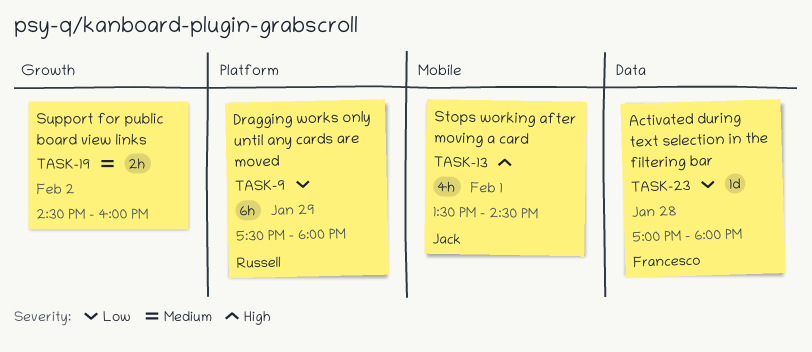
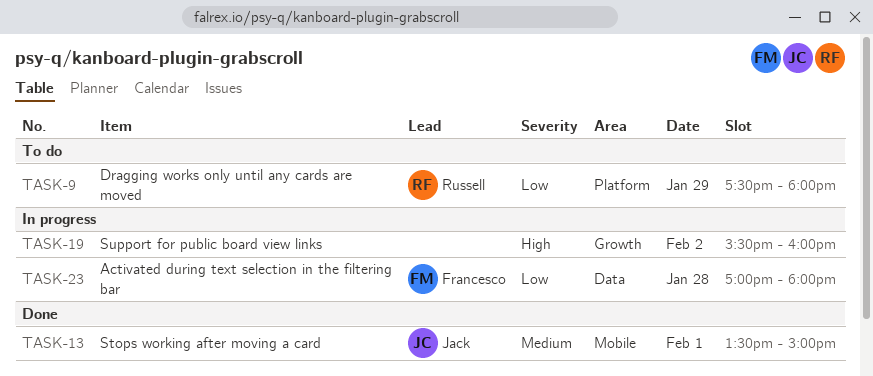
TASK-13, priority: High -> Medium
TASK-13, ends: 14:30 -> 15:00
TASK-19, priority: Medium -> High
TASK-19, begins: 14:30 -> 15:30

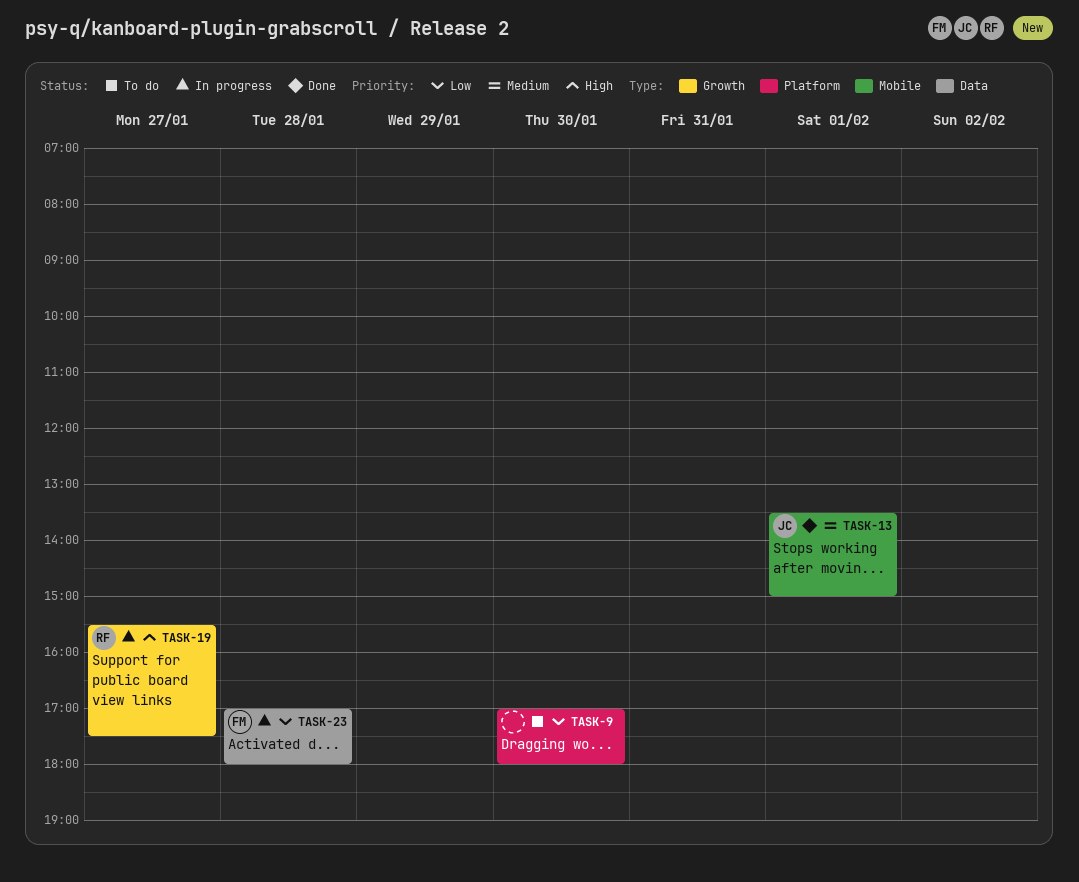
TASK-9, owner: Russell -> none
TASK-9, day: Jan 29 -> Jan 30
TASK-9, begins: 17:30 -> 17:00
TASK-19, owner: none -> Russell
TASK-19, day: Feb 2 -> Jan 27
TASK-19, ends: 16:00 -> 17:30

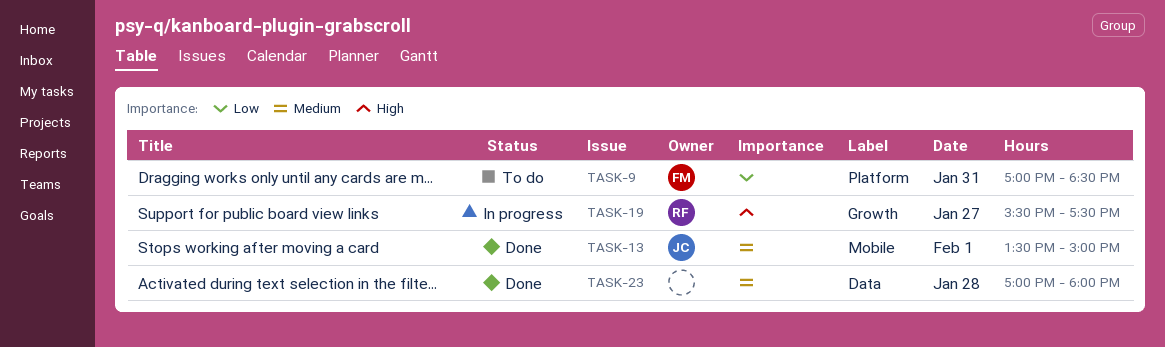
TASK-9, owner: none -> FM
TASK-9, day: Jan 30 -> Jan 31
TASK-9, ends: 18:00 -> 18:30
TASK-23, status: In progress -> Done
TASK-23, owner: FM -> none
TASK-23, priority: Low -> Medium

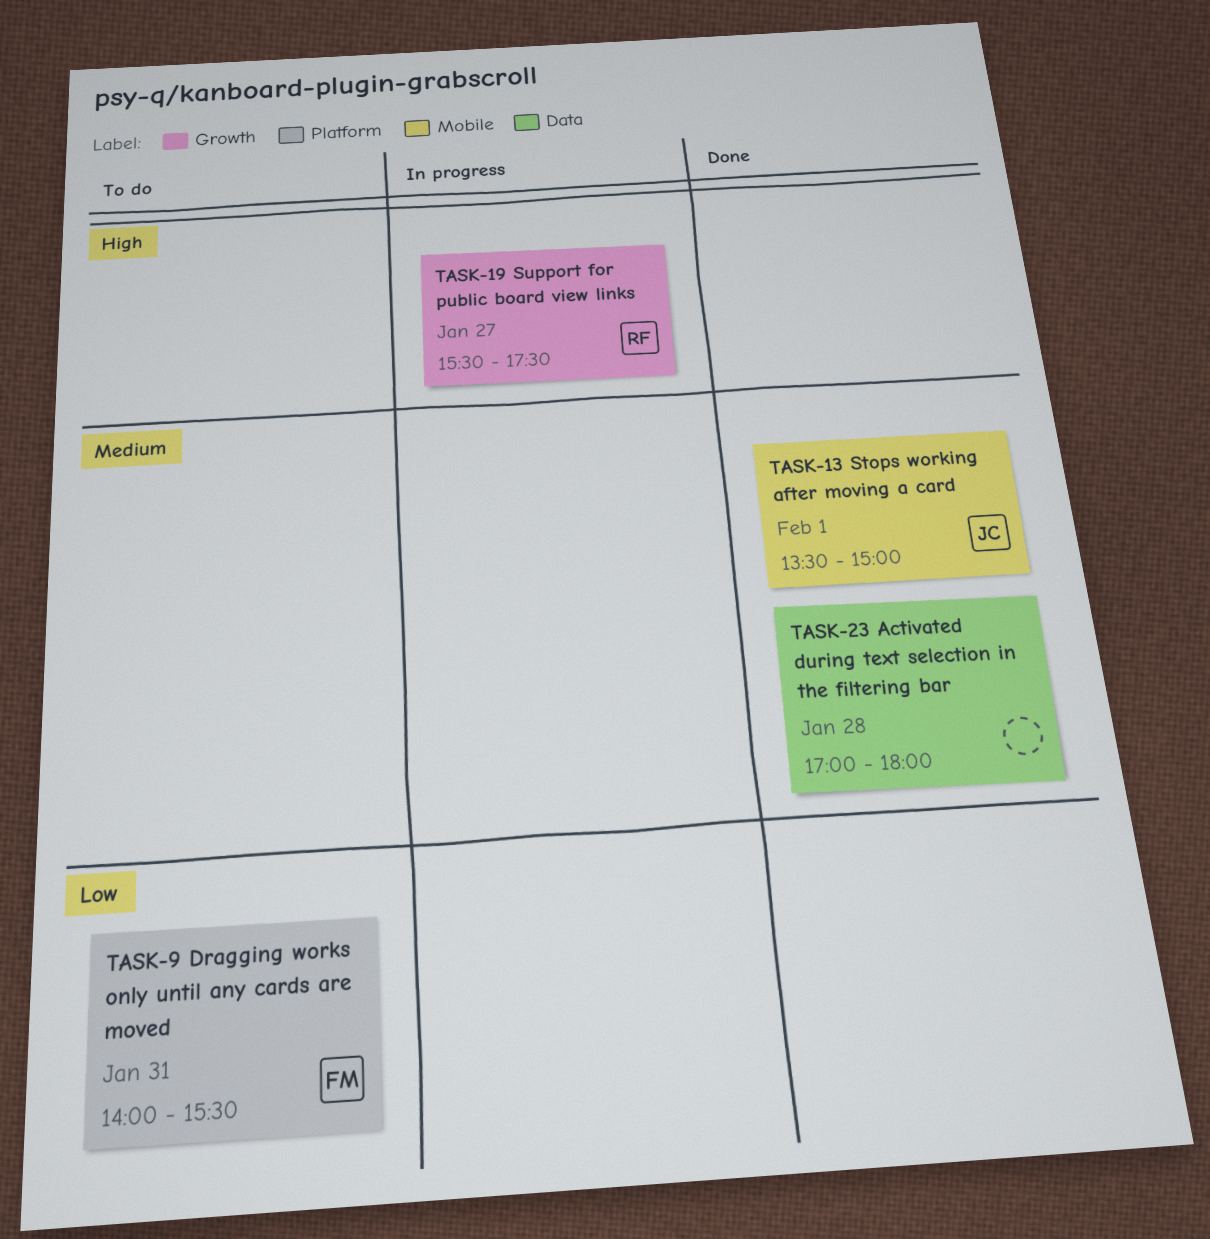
TASK-9, begins: 17:00 -> 14:00
TASK-9, ends: 18:30 -> 15:30

